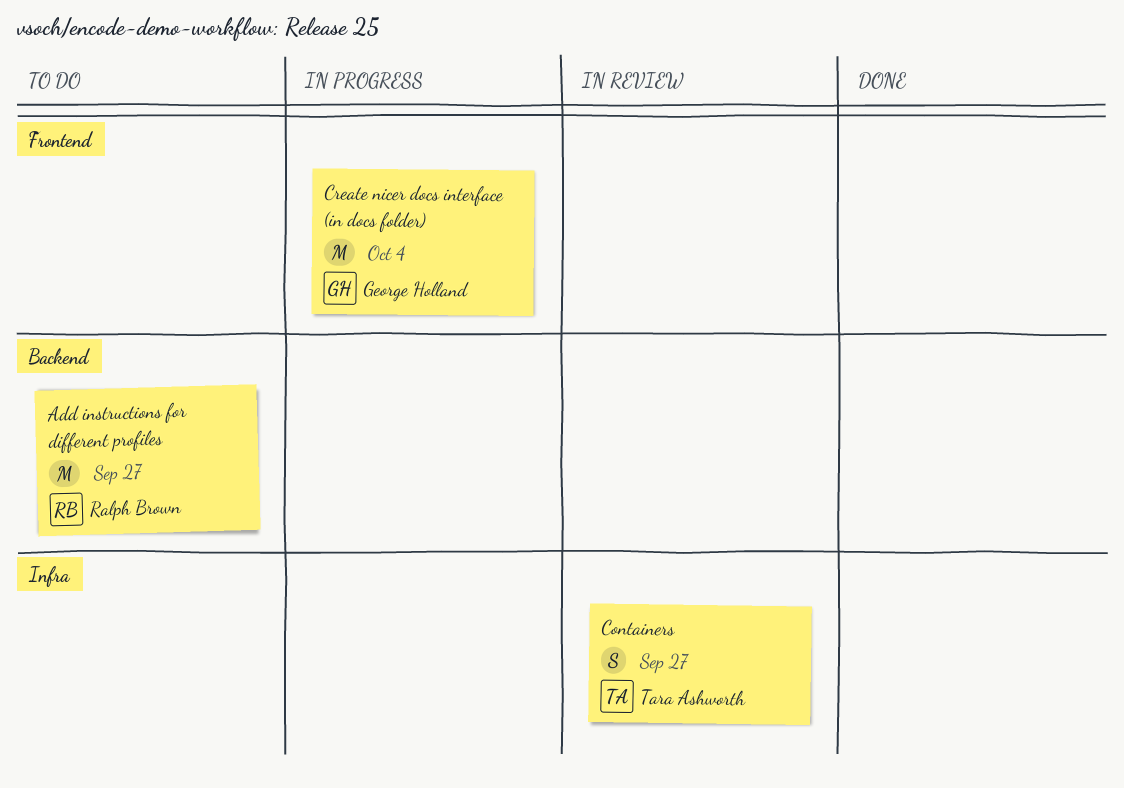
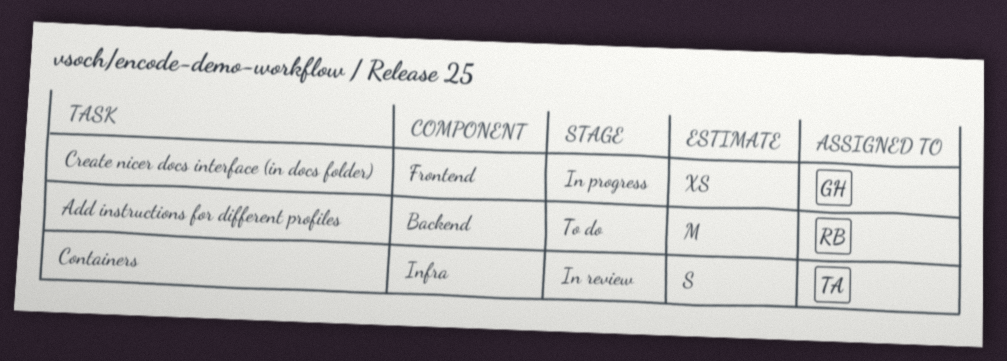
Create nicer docs interface (in docs folder), estimate: M -> XS

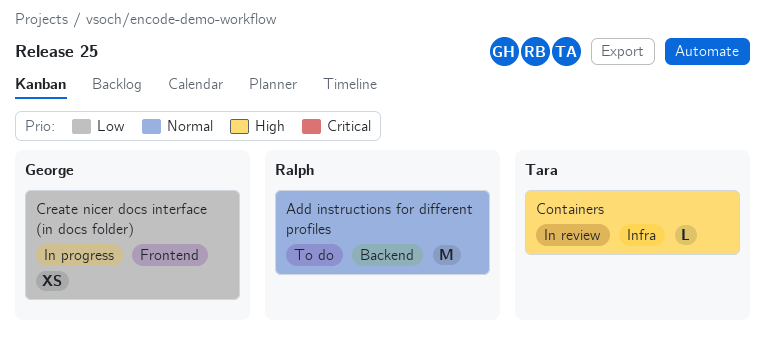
Containers, estimate: S -> L

